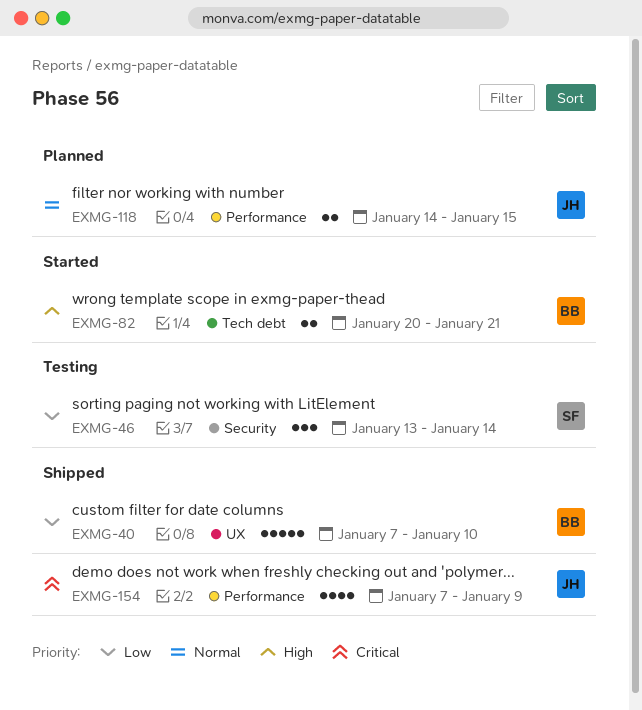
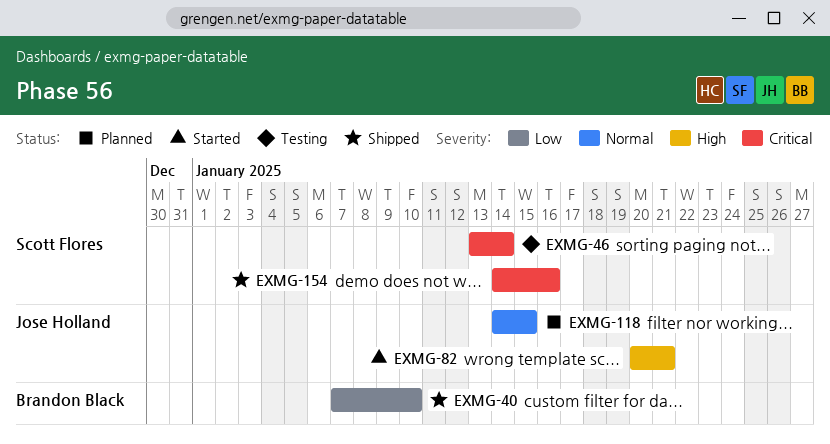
EXMG-46, priority: Low -> Critical
EXMG-82, owner: Brandon Black -> Jose Holland
EXMG-154, owner: Jose Holland -> Scott Flores
EXMG-154, start: Jan 7 -> Jan 14
EXMG-154, due: Jan 9 -> Jan 16

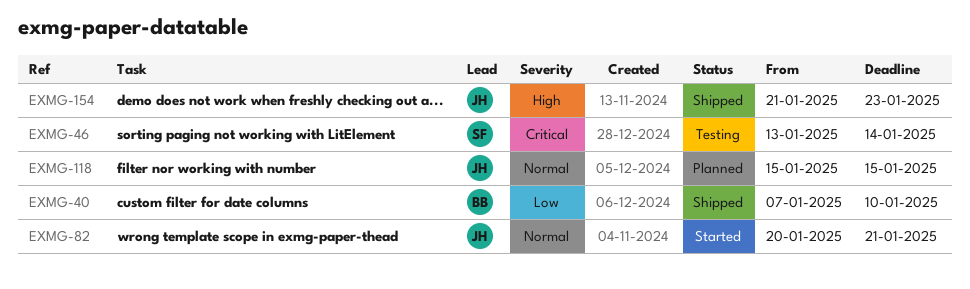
EXMG-82, priority: High -> Normal
EXMG-118, start: Jan 14 -> Jan 15
EXMG-154, owner: Scott Flores -> Jose Holland
EXMG-154, priority: Critical -> High
EXMG-154, start: Jan 14 -> Jan 21
EXMG-154, due: Jan 16 -> Jan 23

